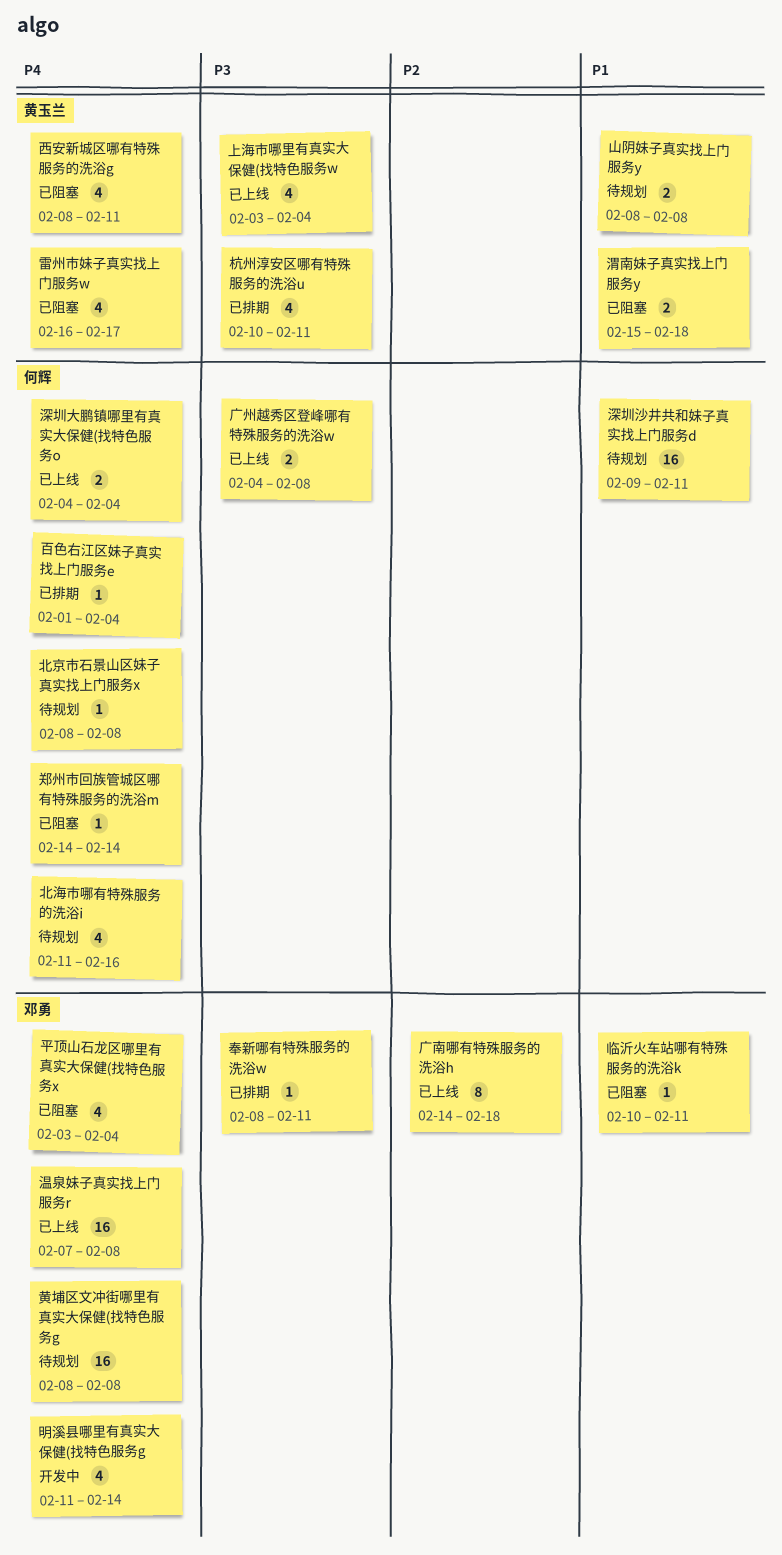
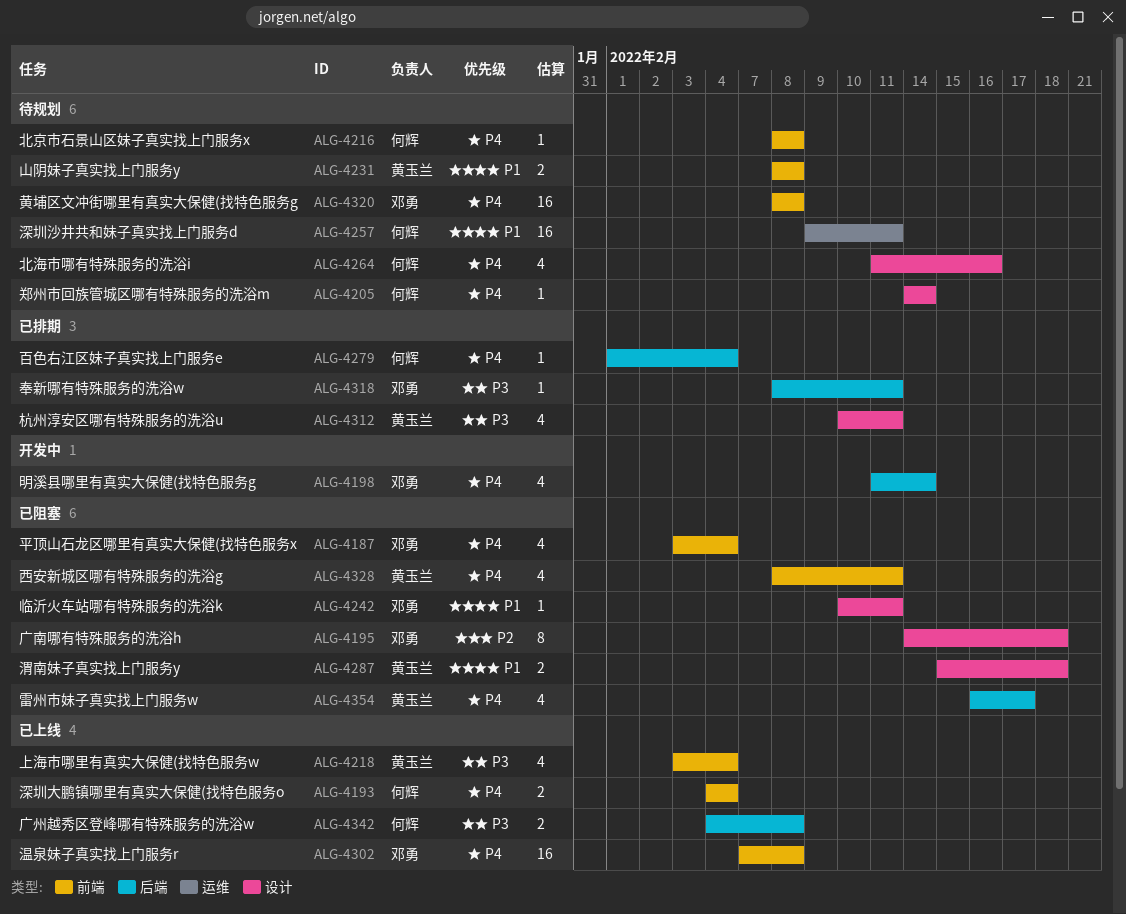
广南哪有特殊服务的洗浴h, status: 已上线 -> 已阻塞
郑州市回族管城区哪有特殊服务的洗浴m, status: 已阻塞 -> 待规划

